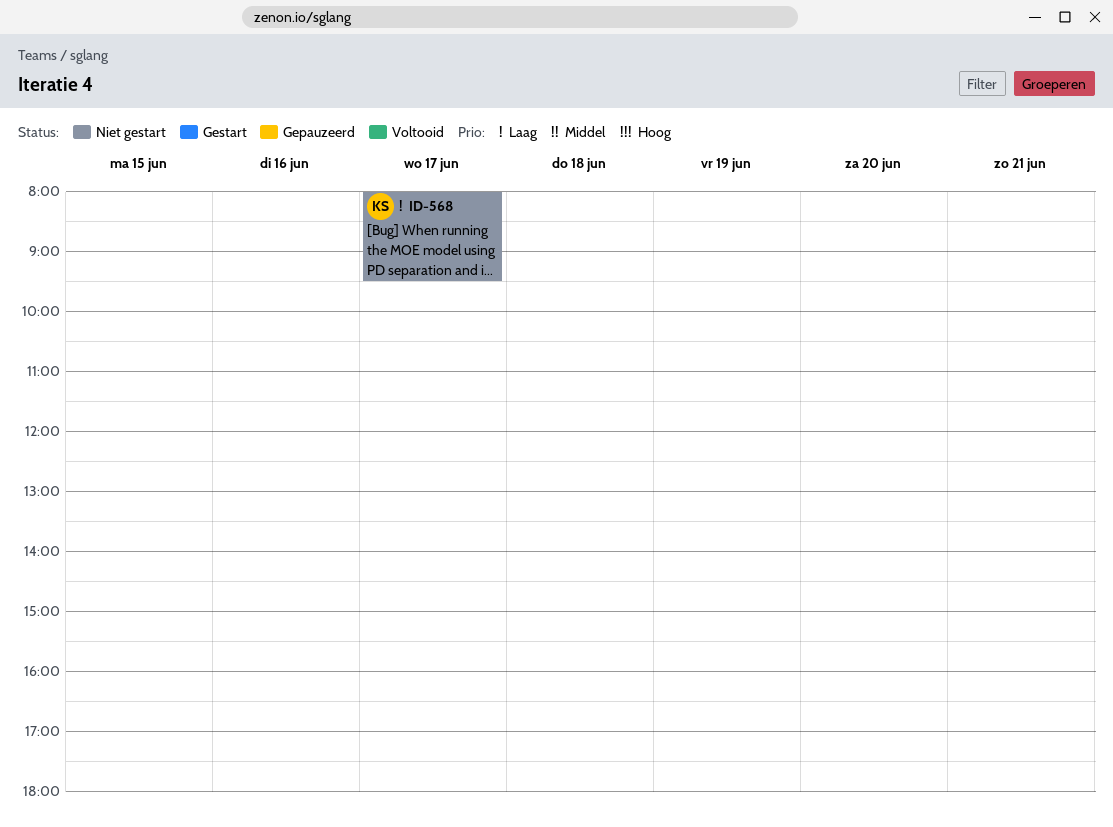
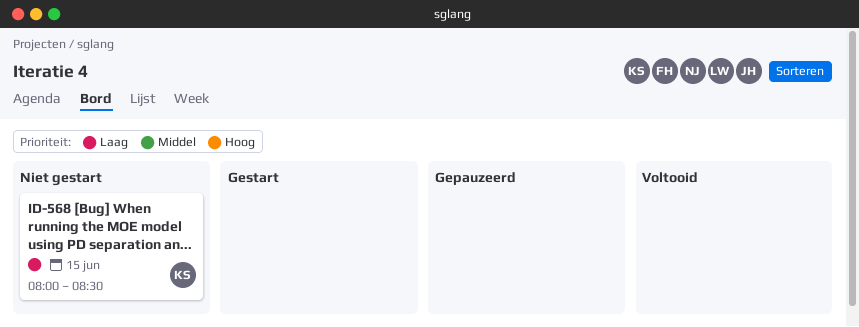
ID-568, day: Jun 17 -> Jun 15
ID-568, ends: 09:30 -> 08:30

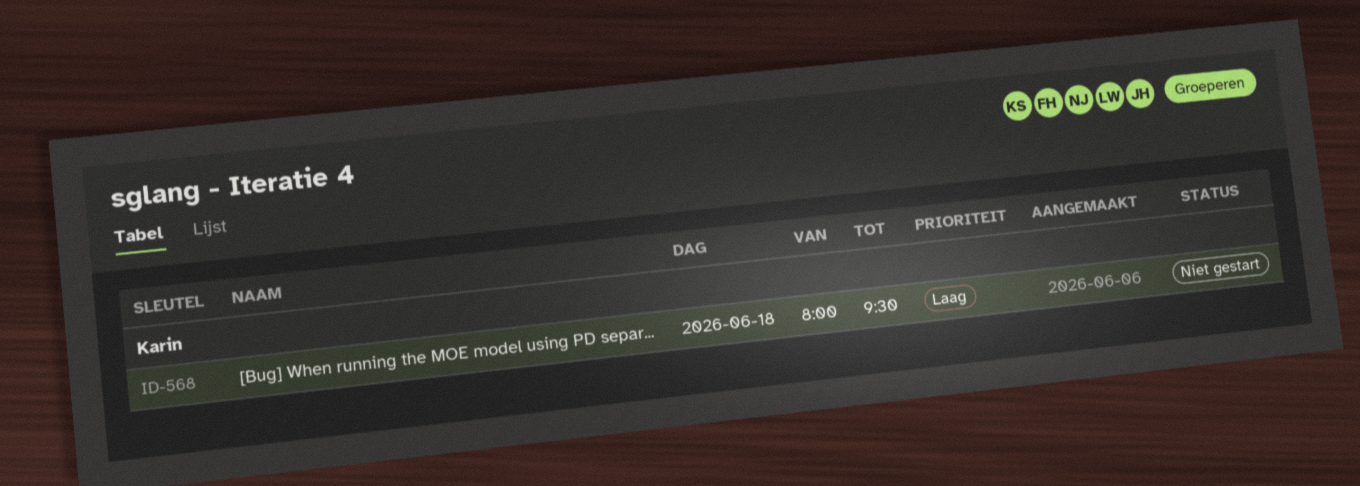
ID-568, day: Jun 15 -> Jun 18
ID-568, ends: 08:30 -> 09:30

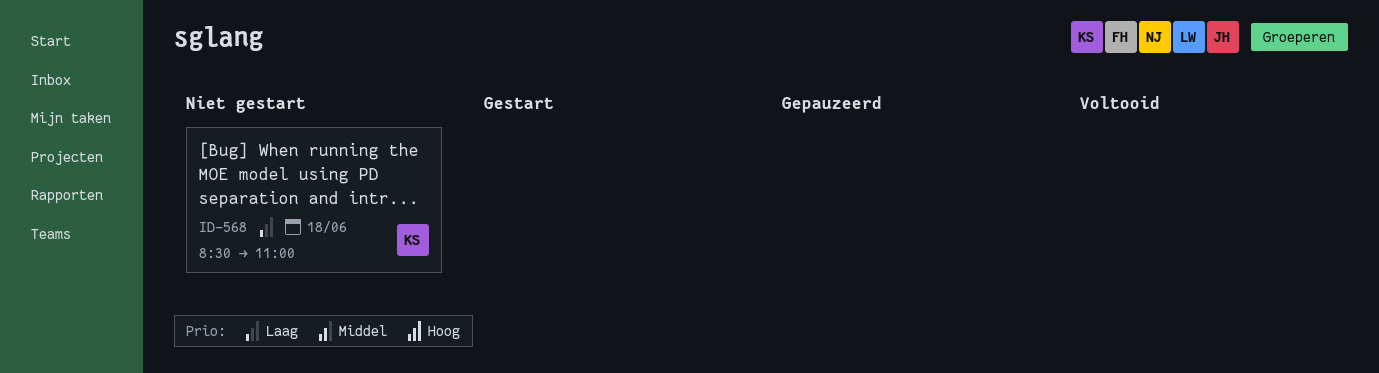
ID-568, begins: 08:00 -> 08:30
ID-568, ends: 09:30 -> 11:00

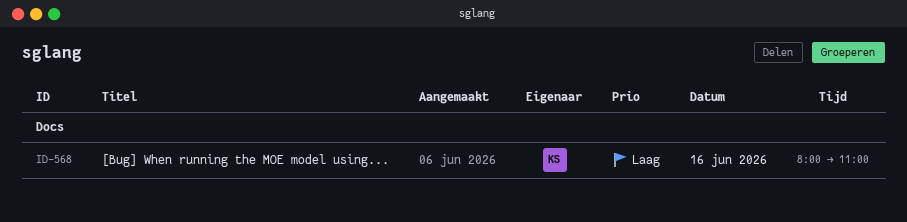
ID-568, day: Jun 18 -> Jun 16
ID-568, begins: 08:30 -> 08:00

